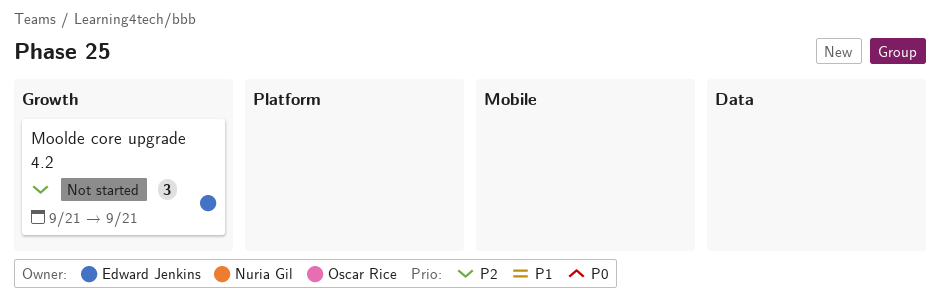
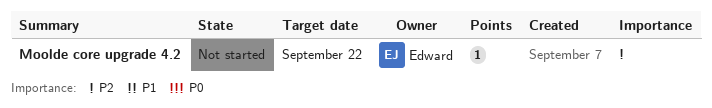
Moolde core upgrade 4.2, estimate: 3 -> 1
Moolde core upgrade 4.2, due: Sep 21 -> Sep 22

